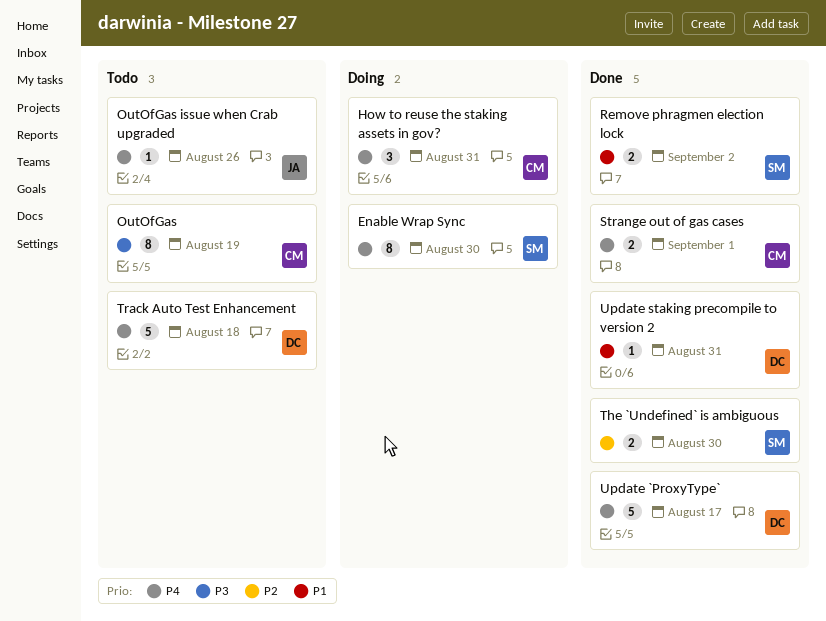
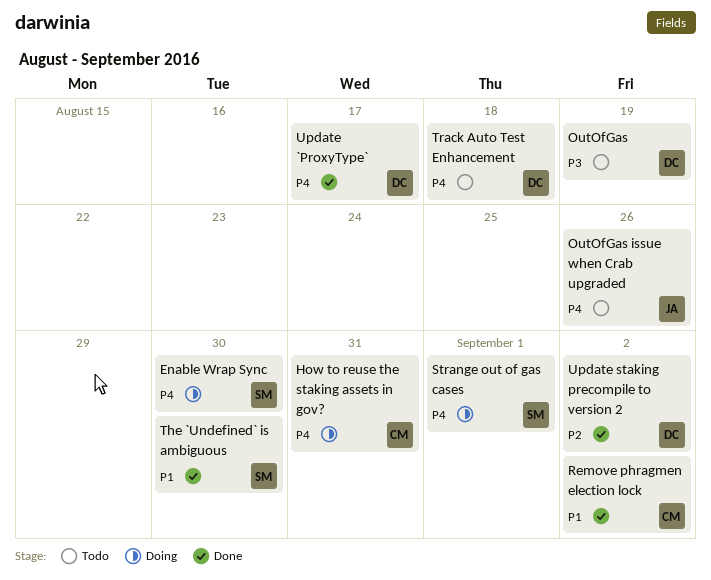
OutOfGas, owner: CM -> DC
Remove phragmen election lock, owner: SM -> CM
Strange out of gas cases, status: Done -> Doing
Strange out of gas cases, owner: CM -> SM
The `Undefined` is ambiguous, priority: P2 -> P1
Update staking precompile to version 2, priority: P1 -> P2
Update staking precompile to version 2, due: Aug 31 -> Sep 2

